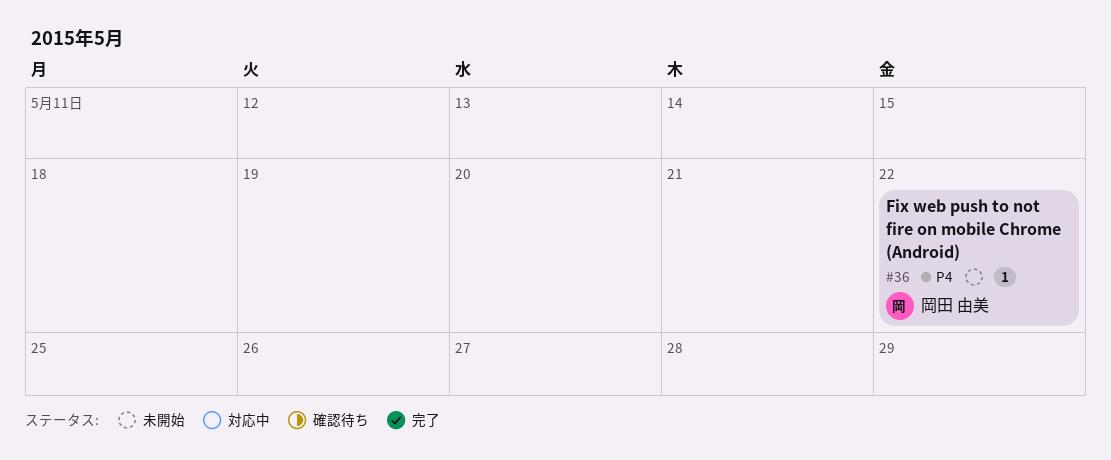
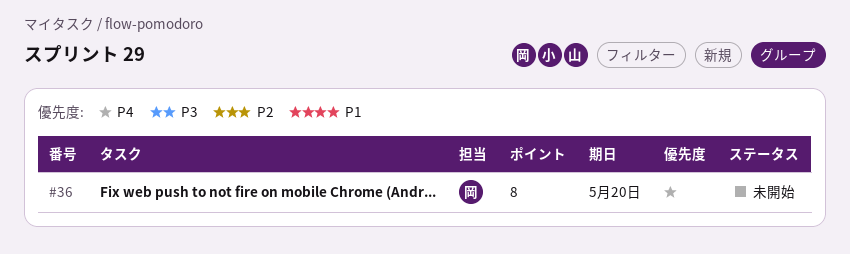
#36, estimate: 1 -> 8
#36, due: May 22 -> May 20

